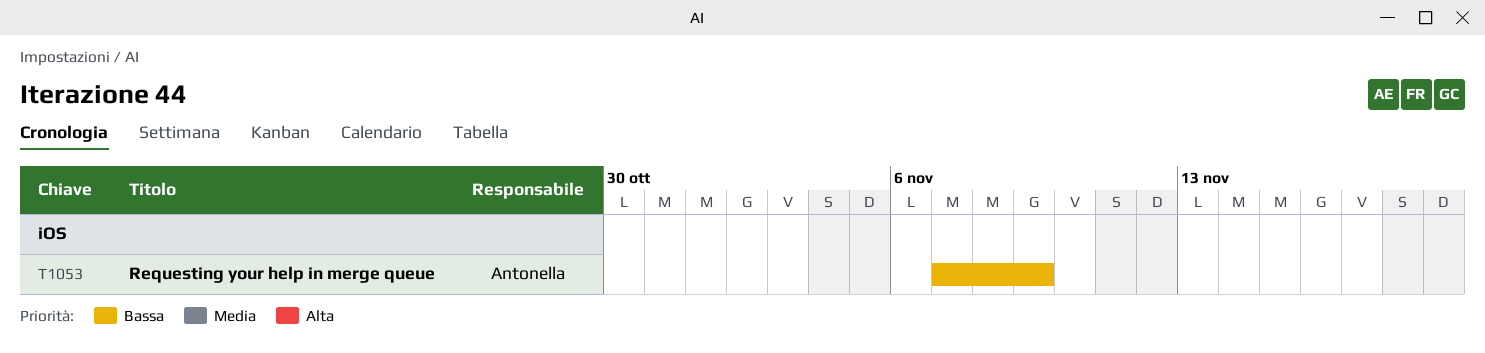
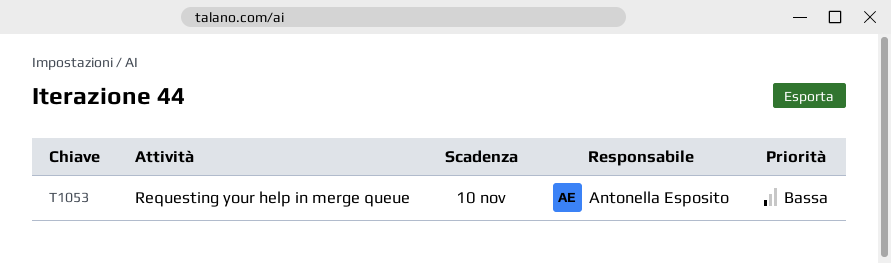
T1053, due: Nov 9 -> Nov 10

